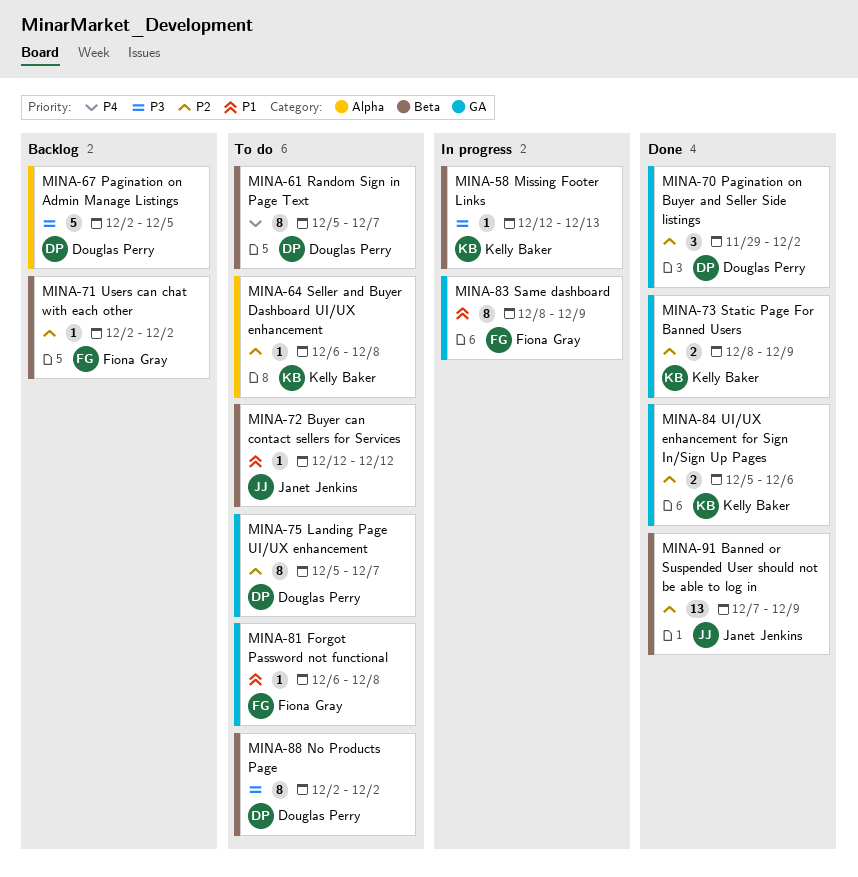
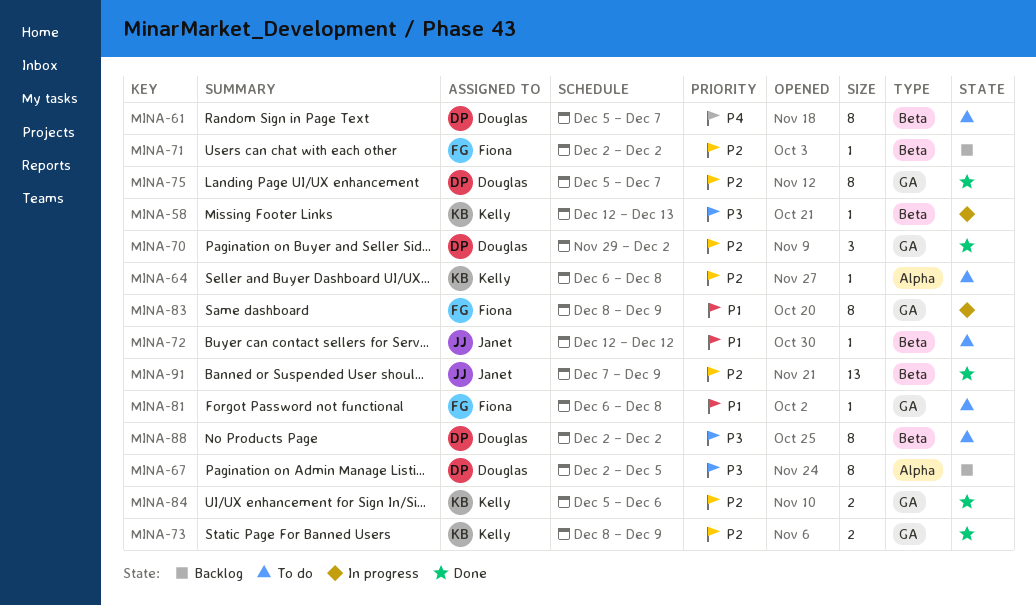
MINA-67, estimate: 5 -> 8
MINA-75, status: To do -> Done

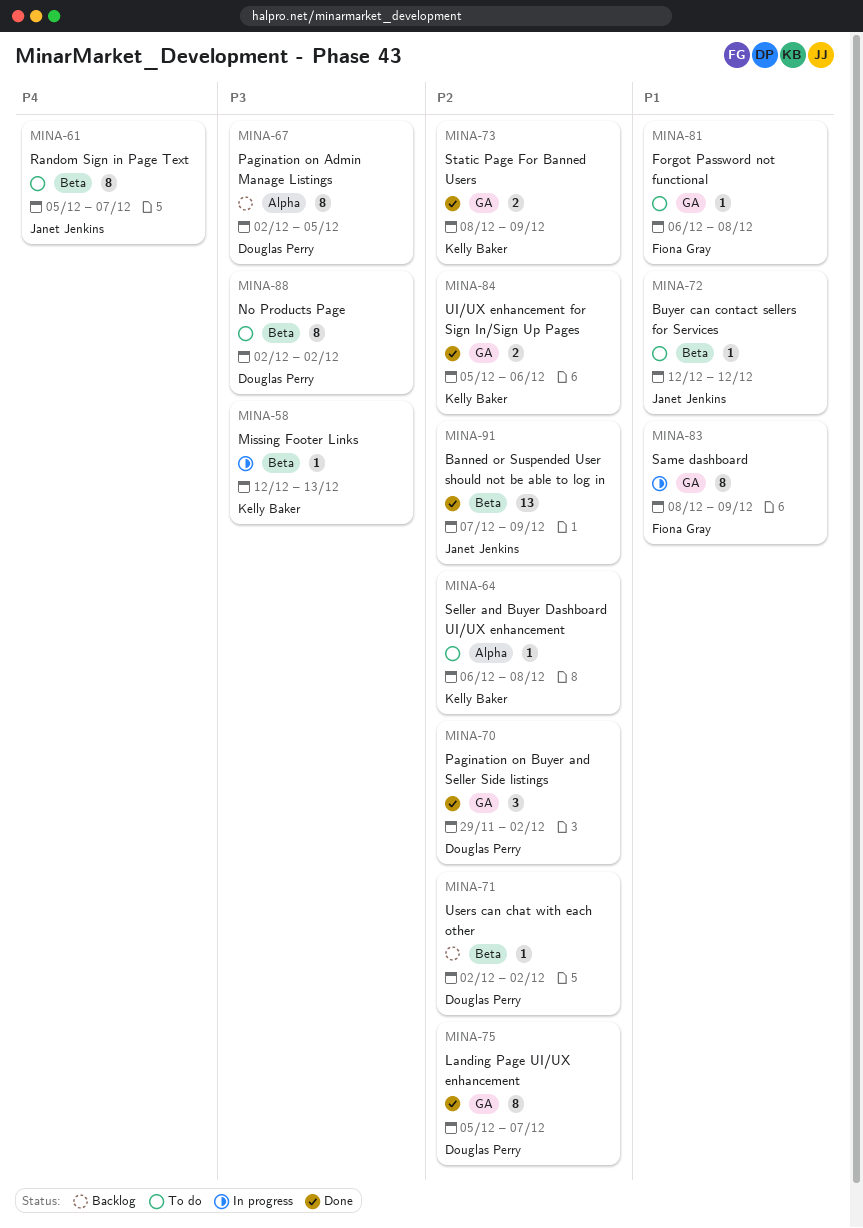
MINA-61, owner: Douglas Perry -> Janet Jenkins
MINA-71, owner: Fiona Gray -> Douglas Perry

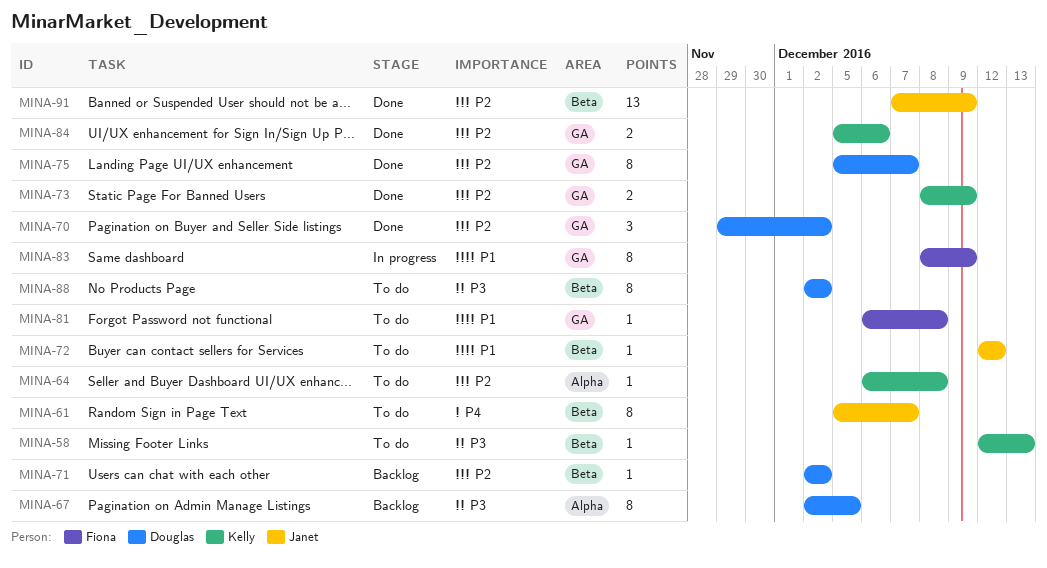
MINA-58, status: In progress -> To do

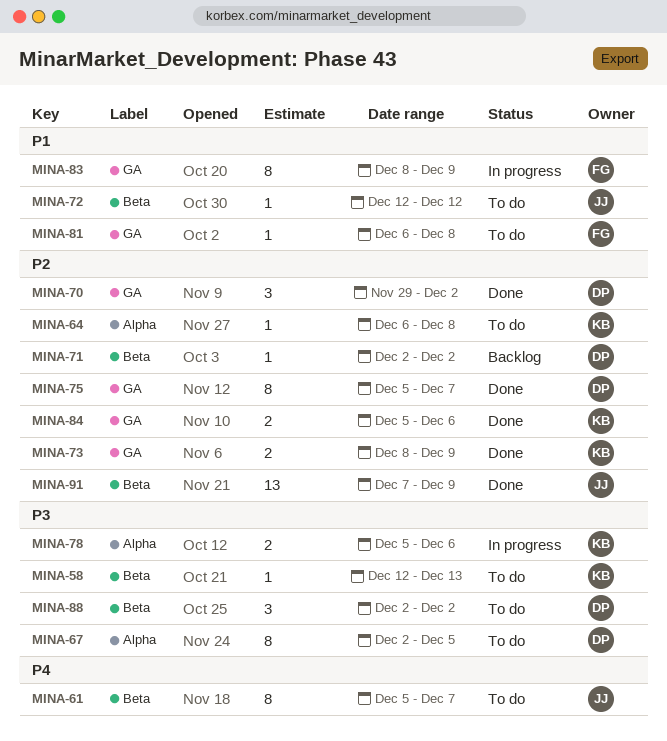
MINA-67, status: Backlog -> To do
MINA-78: none -> present
MINA-88, estimate: 8 -> 3

